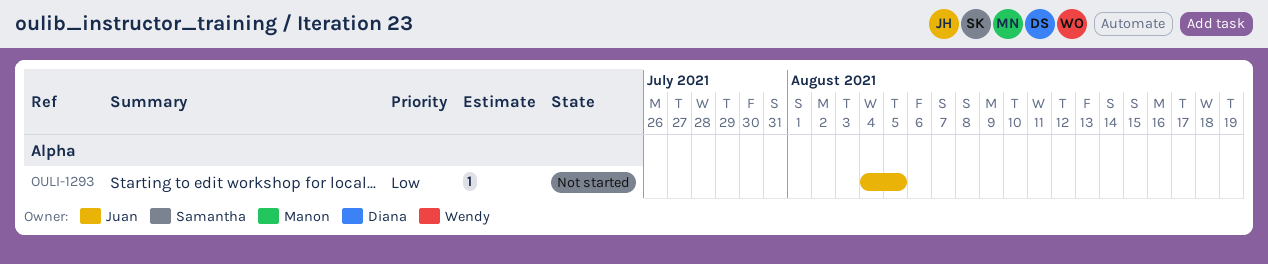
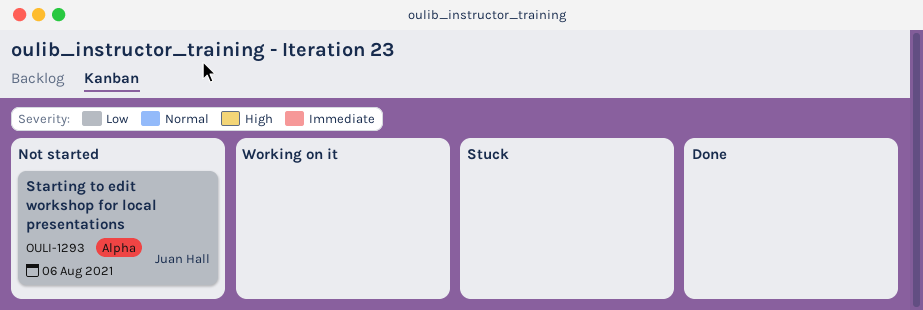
OULI-1293, due: Aug 5 -> Aug 6

